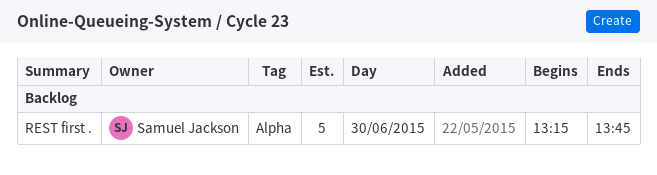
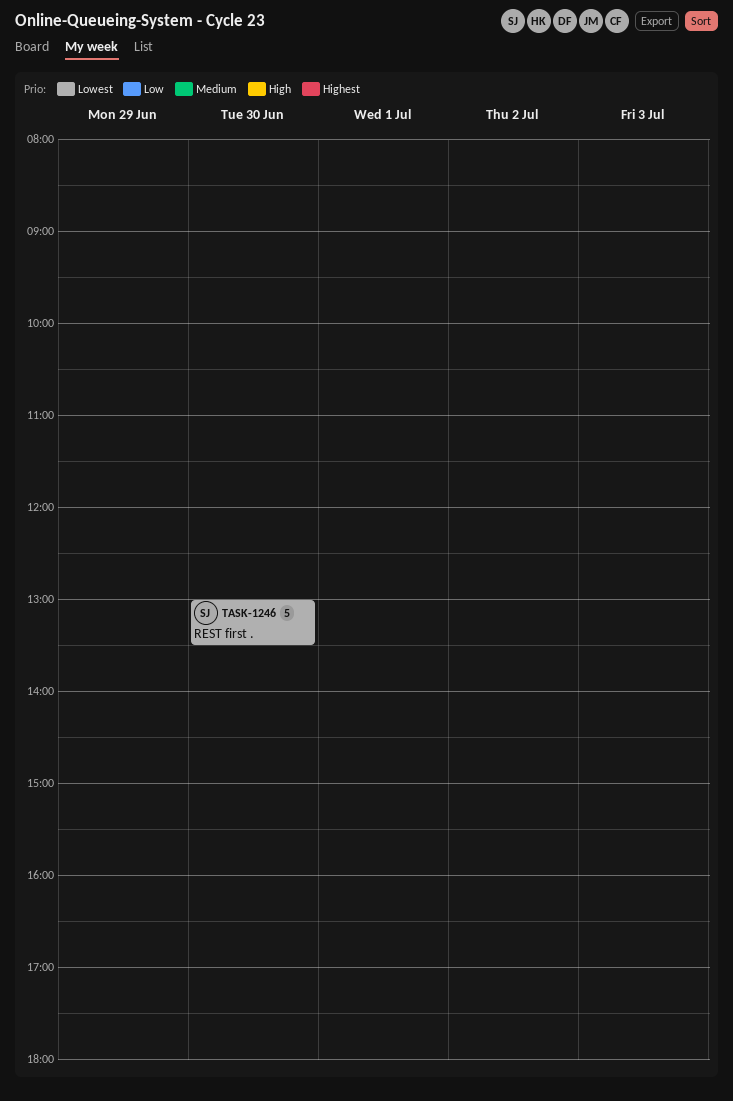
REST first ., begins: 13:15 -> 13:00
REST first ., ends: 13:45 -> 13:30

